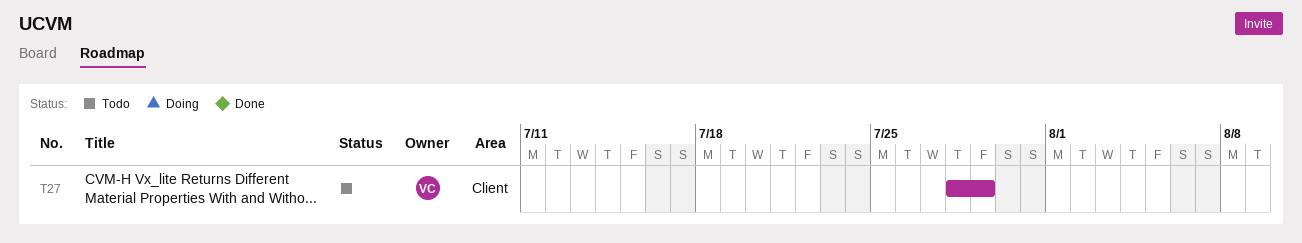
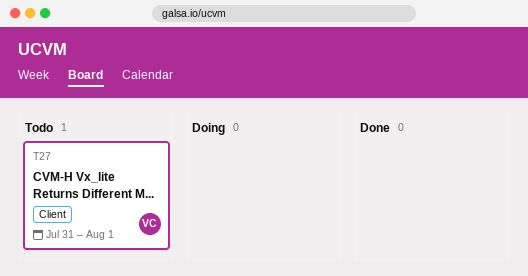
T27, start: Jul 28 -> Jul 31
T27, due: Jul 29 -> Aug 1

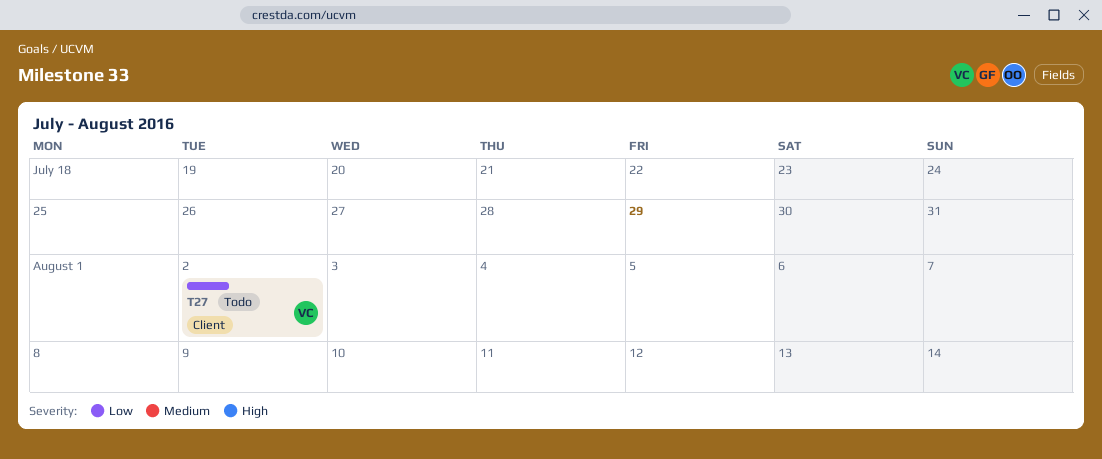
T27, due: Aug 1 -> Aug 2

